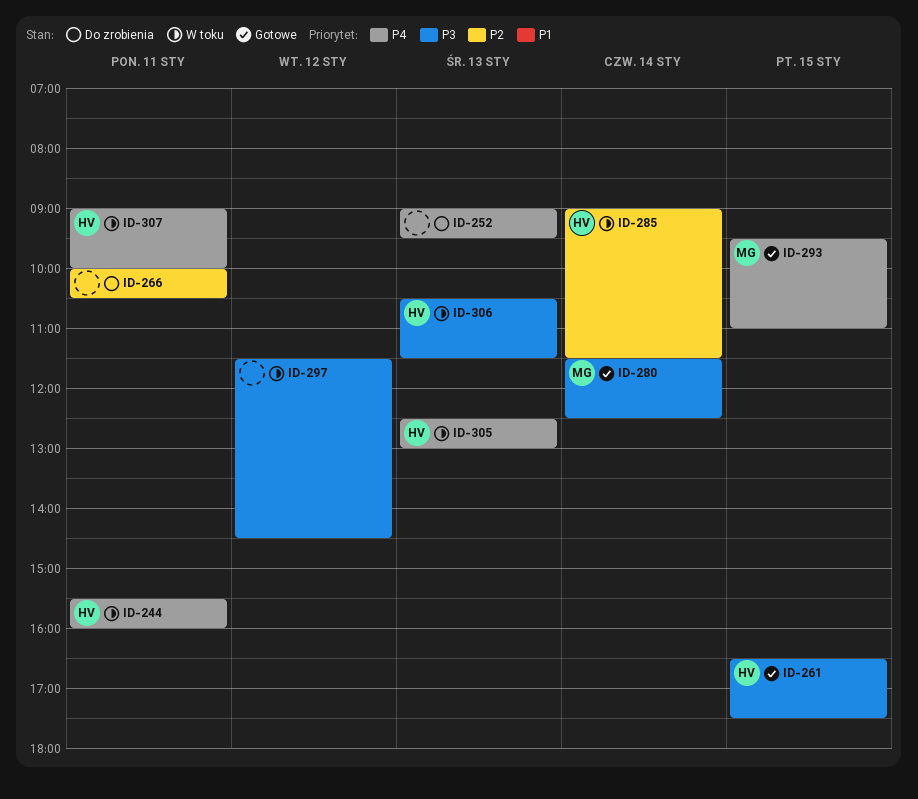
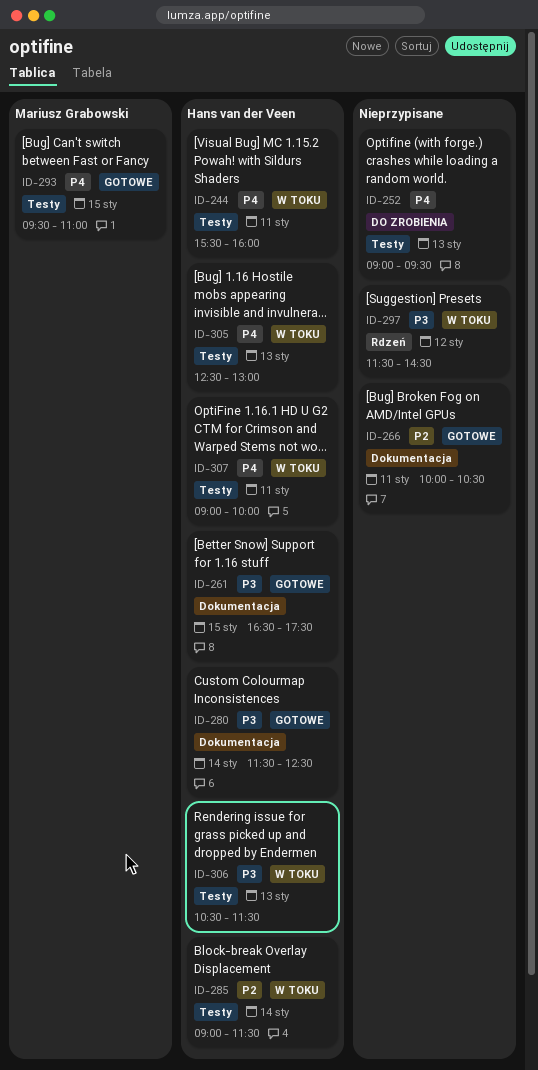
ID-266, status: Do zrobienia -> Gotowe
ID-280, owner: Mariusz Grabowski -> Hans van der Veen

